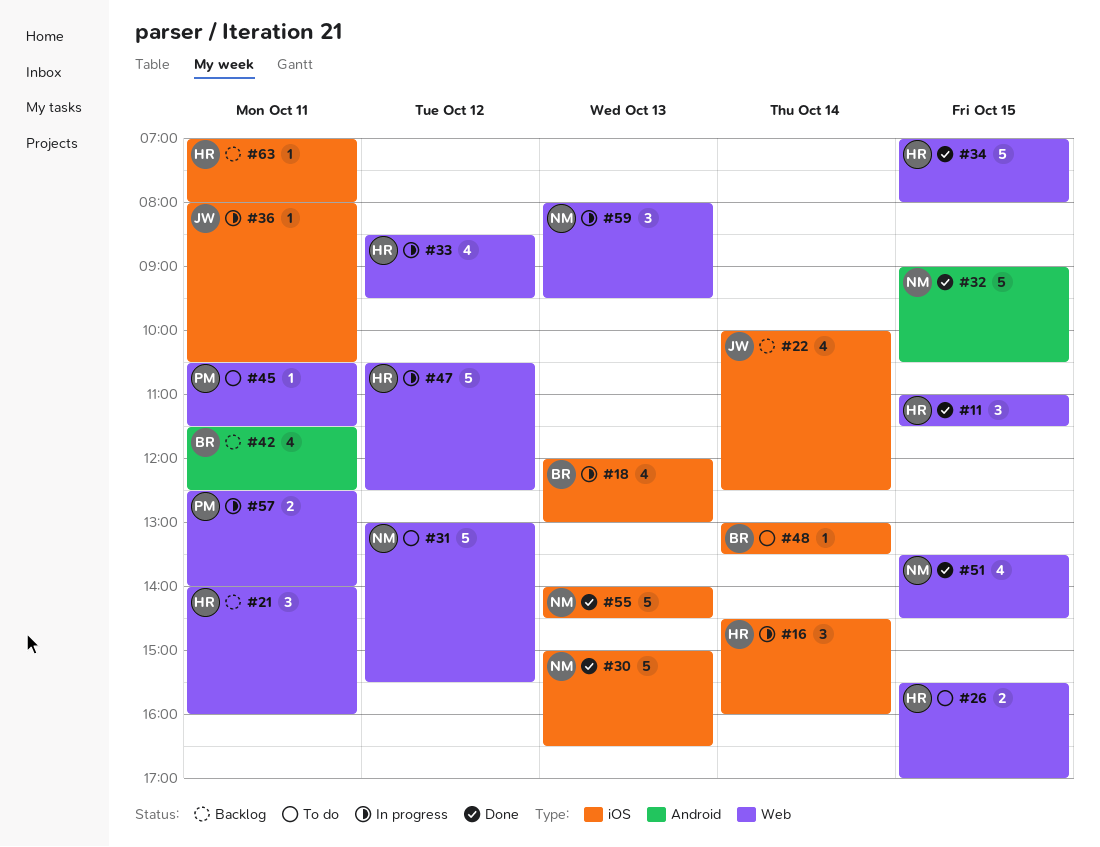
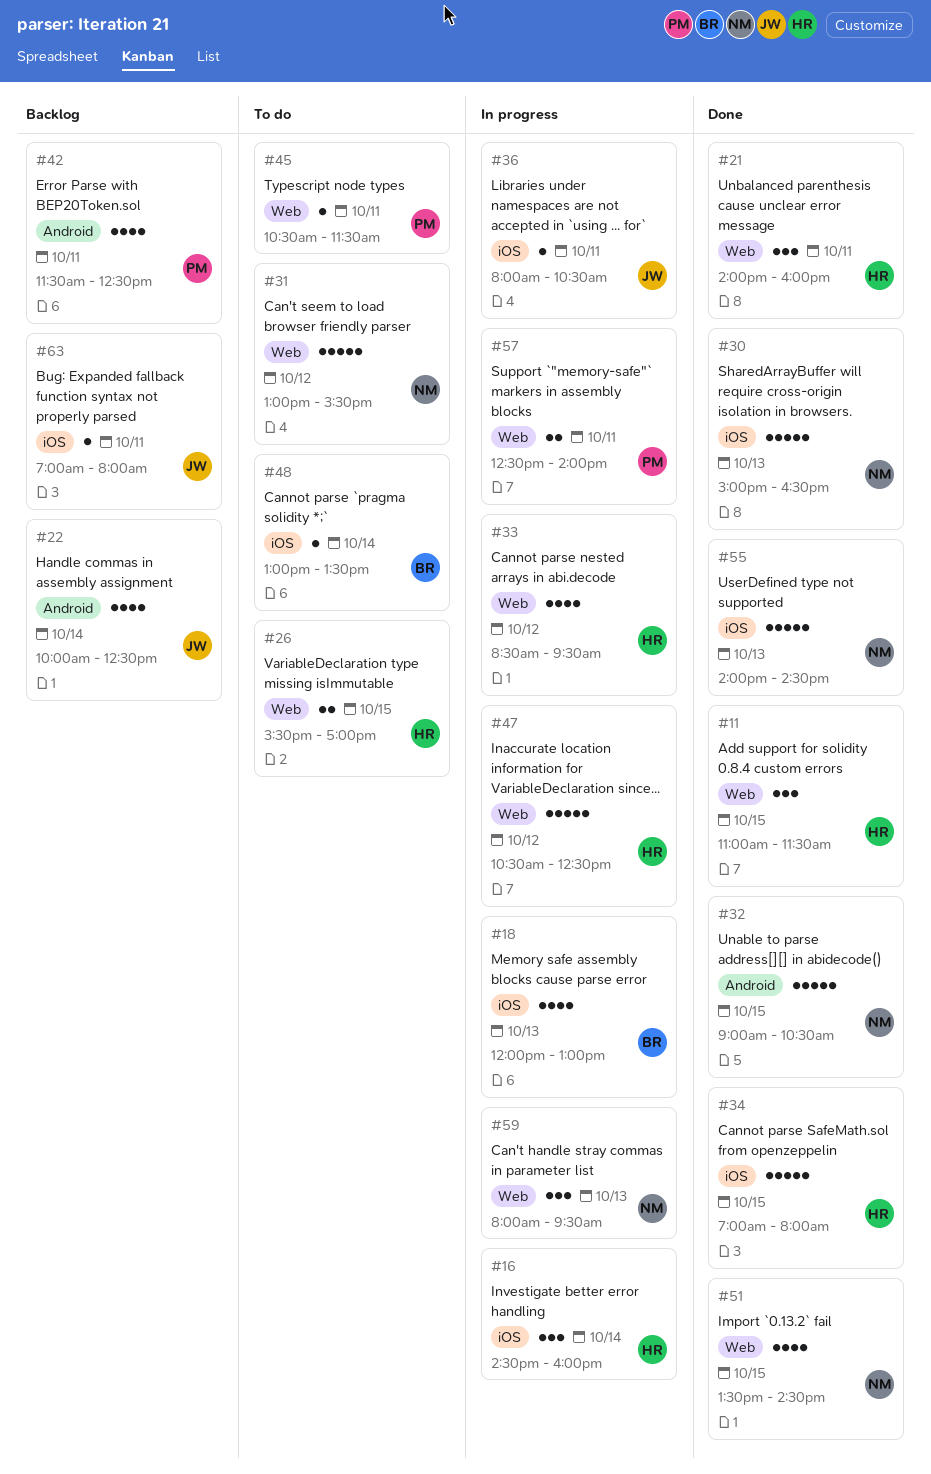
#21, status: Backlog -> Done
#22, label: iOS -> Android
#34, label: Web -> iOS
#42, owner: BR -> PM
#63, owner: HR -> JW

